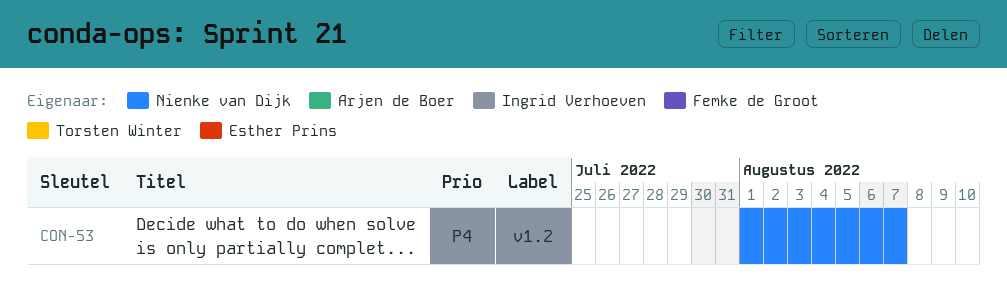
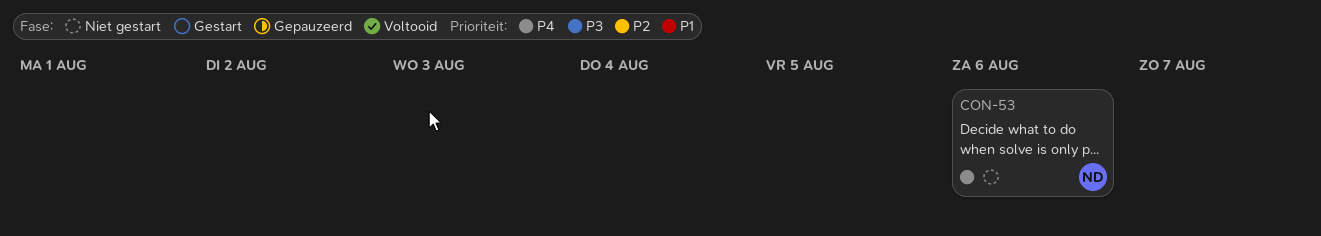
CON-53, due: Aug 7 -> Aug 6

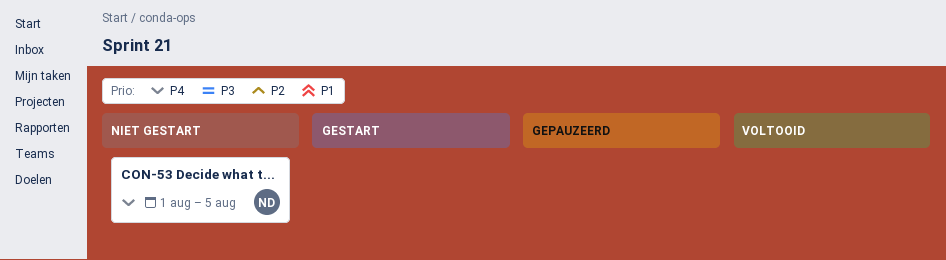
CON-53, due: Aug 6 -> Aug 5

